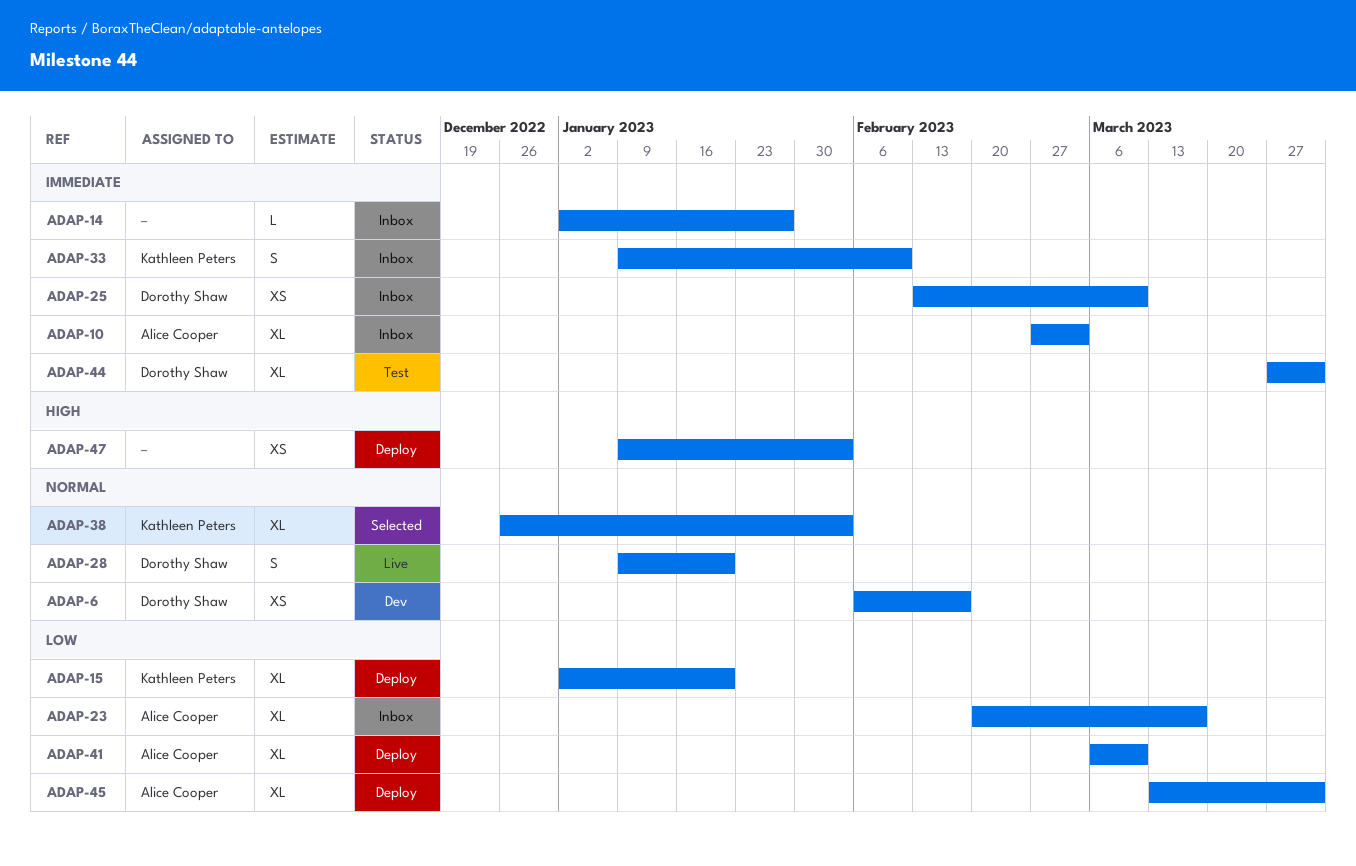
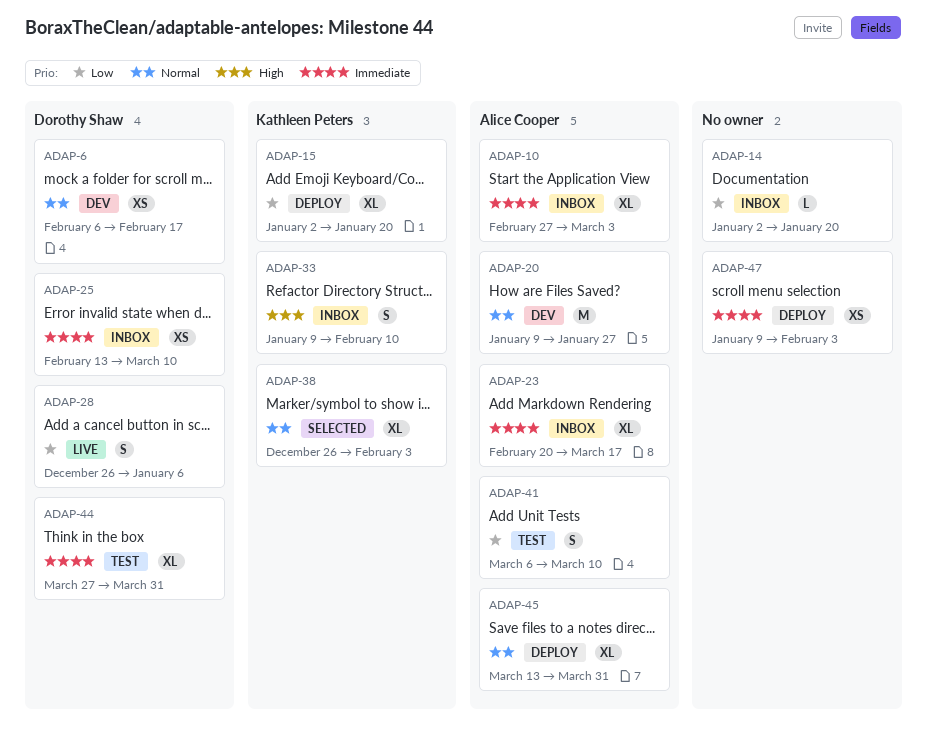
ADAP-14, priority: Immediate -> Low
ADAP-14, due: Jan 27 -> Jan 20
ADAP-20: none -> present
ADAP-23, priority: Low -> Immediate
ADAP-28, priority: Normal -> Low
ADAP-28, start: Jan 9 -> Dec 26
ADAP-28, due: Jan 20 -> Jan 6
ADAP-33, priority: Immediate -> High
ADAP-41, status: Deploy -> Test
ADAP-41, estimate: XL -> S
ADAP-45, priority: Low -> Normal
ADAP-47, priority: High -> Immediate

